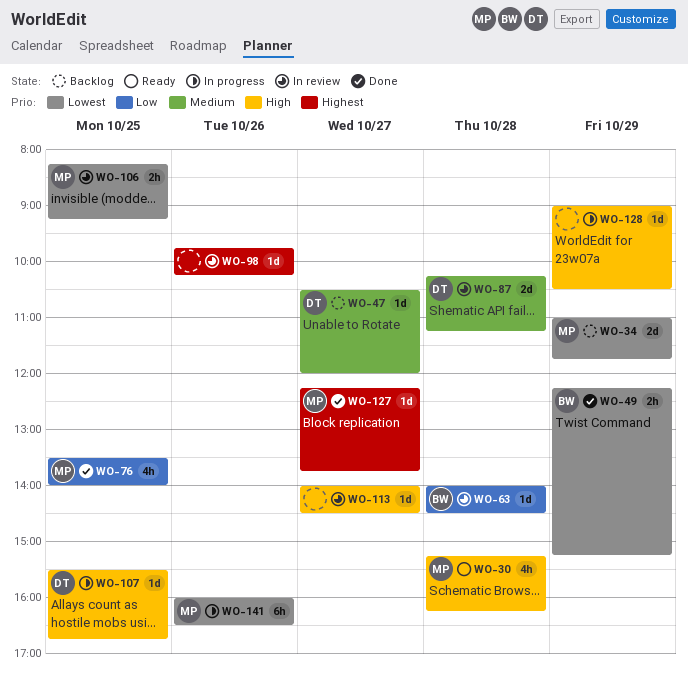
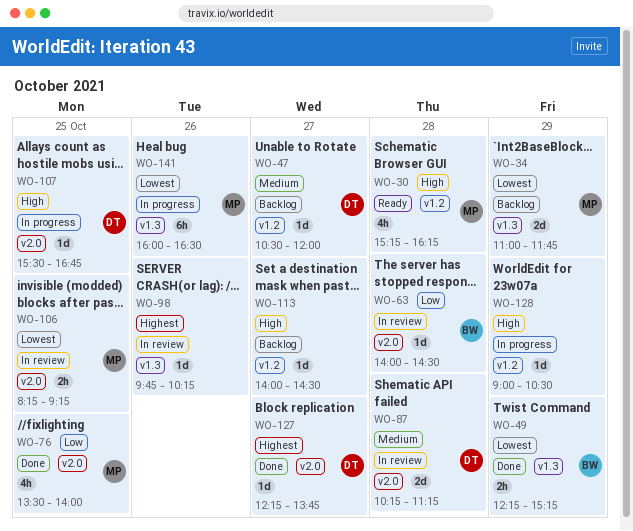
WO-113, status: In review -> Backlog
WO-127, owner: MP -> DT

